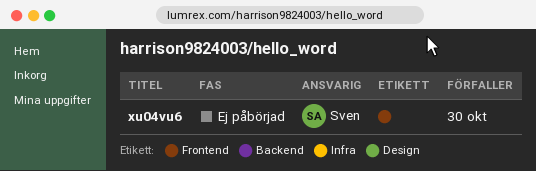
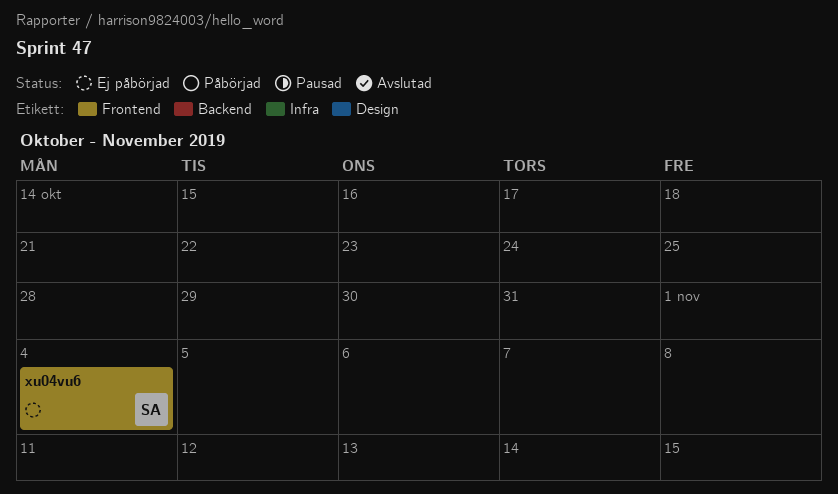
xu04vu6, due: Oct 30 -> Nov 4

